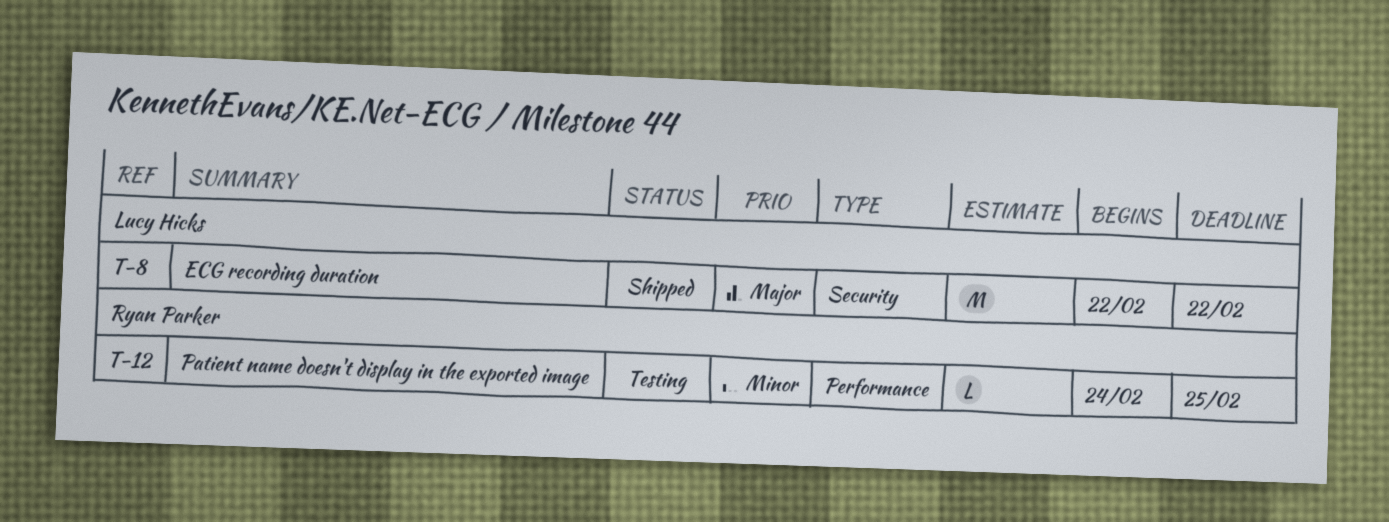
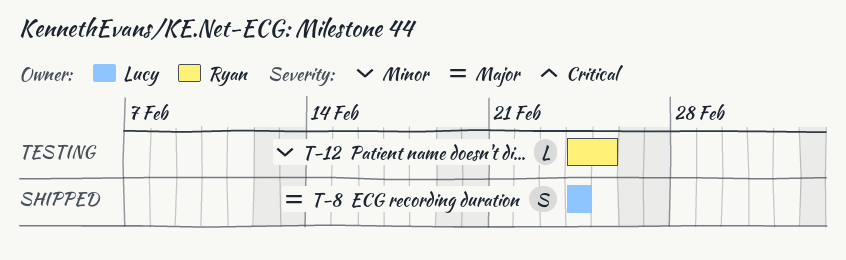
T-8, estimate: M -> S
T-8, start: Feb 22 -> Feb 24
T-8, due: Feb 22 -> Feb 24

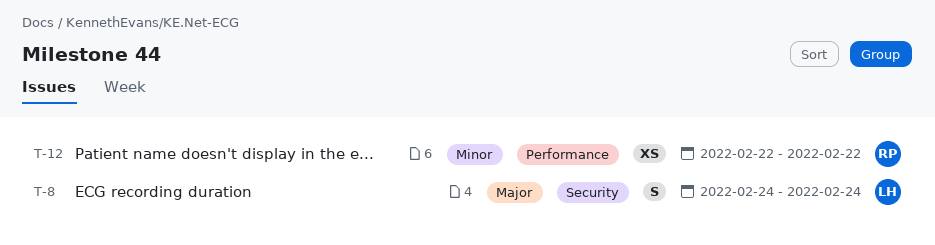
T-12, estimate: L -> XS
T-12, start: Feb 24 -> Feb 22
T-12, due: Feb 25 -> Feb 22

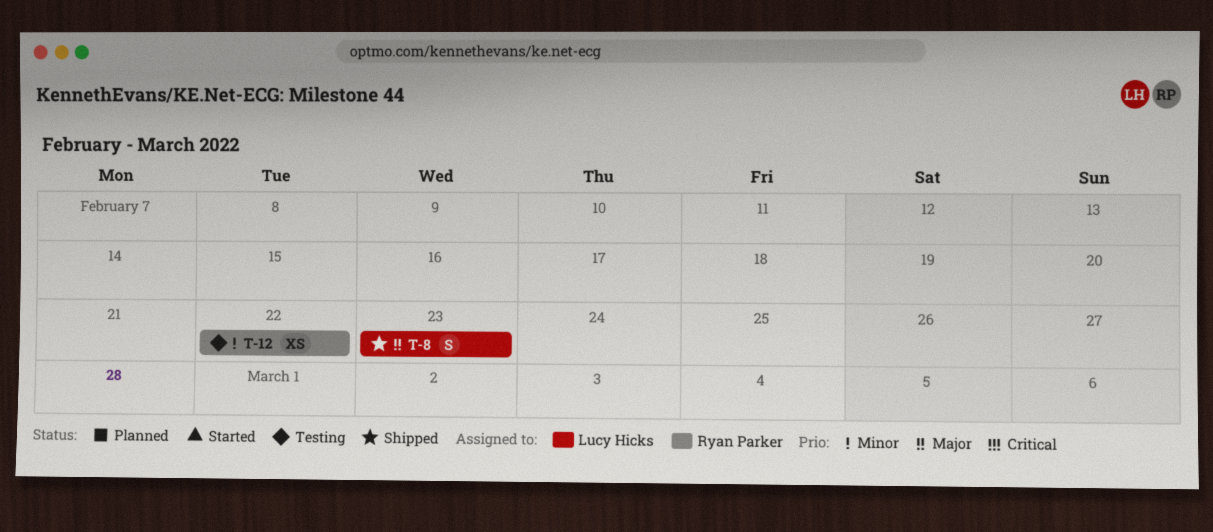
T-8, start: Feb 24 -> Feb 23
T-8, due: Feb 24 -> Feb 23

